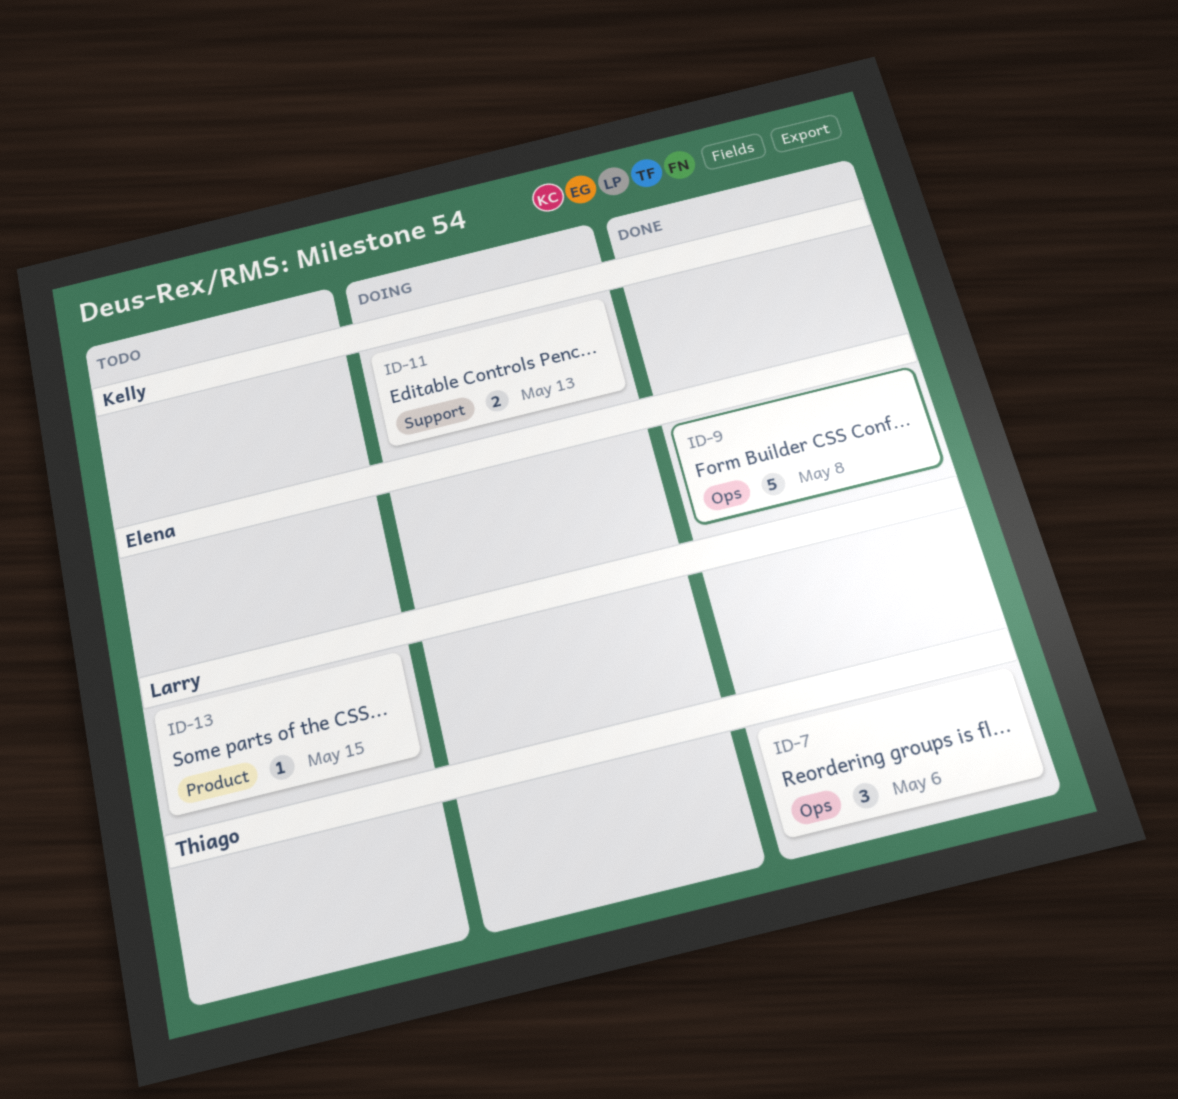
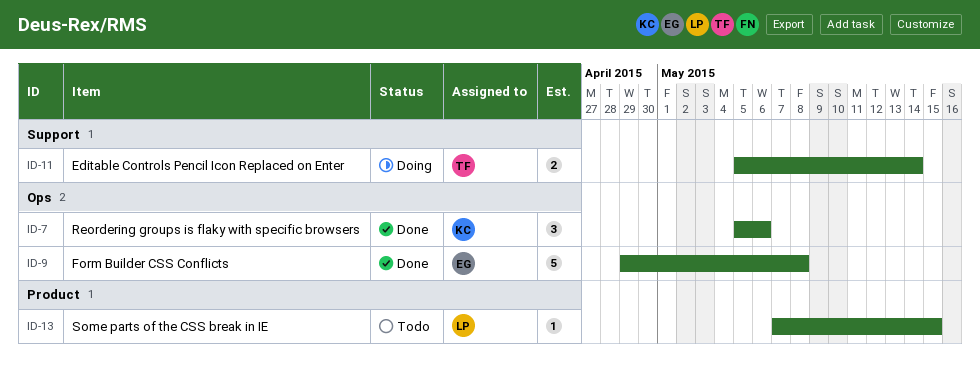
ID-7, owner: Thiago -> Kelly
ID-11, owner: Kelly -> Thiago
ID-11, due: May 13 -> May 14

